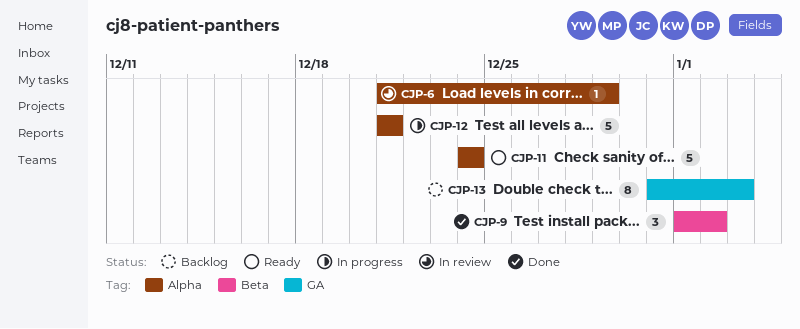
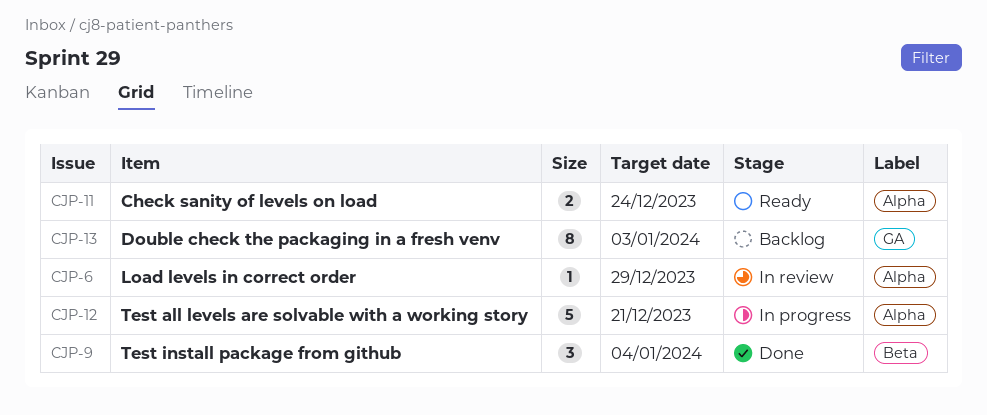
CJP-9, due: Jan 2 -> Jan 4
CJP-11, estimate: 5 -> 2

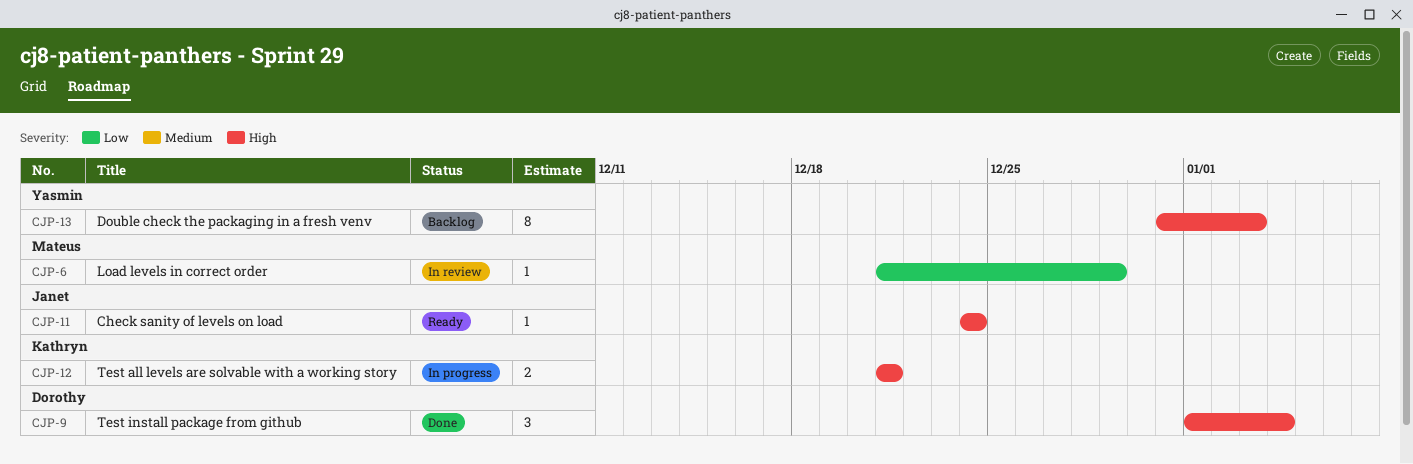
CJP-11, estimate: 2 -> 1
CJP-12, estimate: 5 -> 2

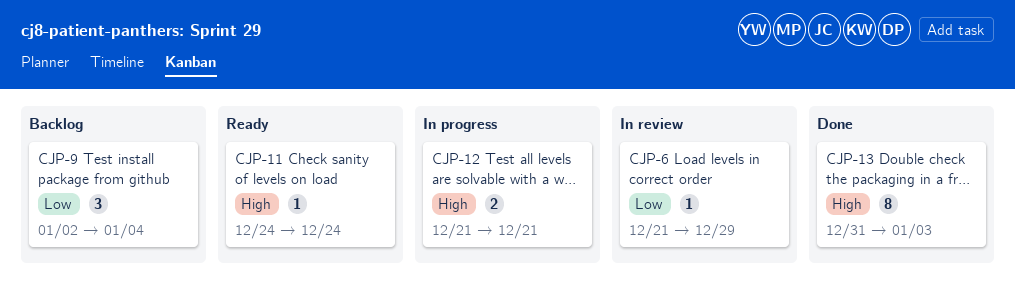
CJP-9, status: Done -> Backlog
CJP-9, priority: High -> Low
CJP-9, start: Jan 1 -> Jan 2
CJP-13, status: Backlog -> Done

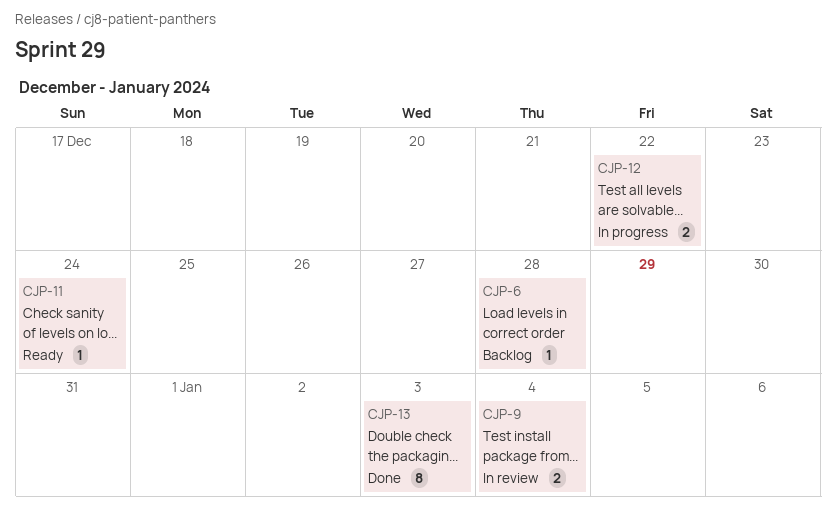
CJP-6, status: In review -> Backlog
CJP-6, due: Dec 29 -> Dec 28
CJP-9, status: Backlog -> In review
CJP-9, estimate: 3 -> 2
CJP-12, due: Dec 21 -> Dec 22

